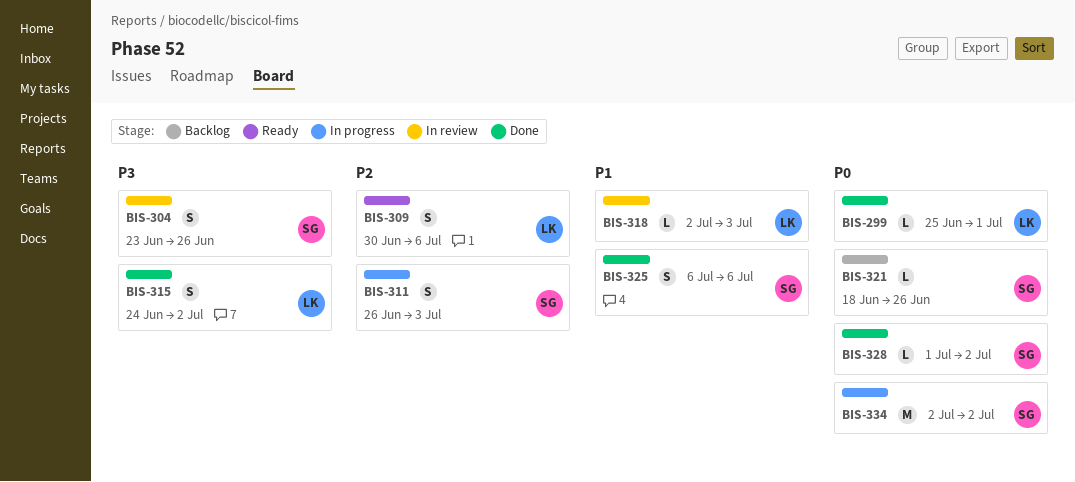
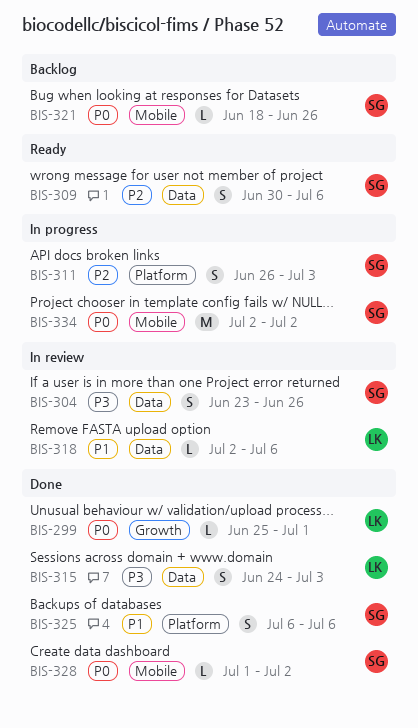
BIS-309, owner: LK -> SG
BIS-315, due: Jul 2 -> Jul 3
BIS-318, due: Jul 3 -> Jul 6

